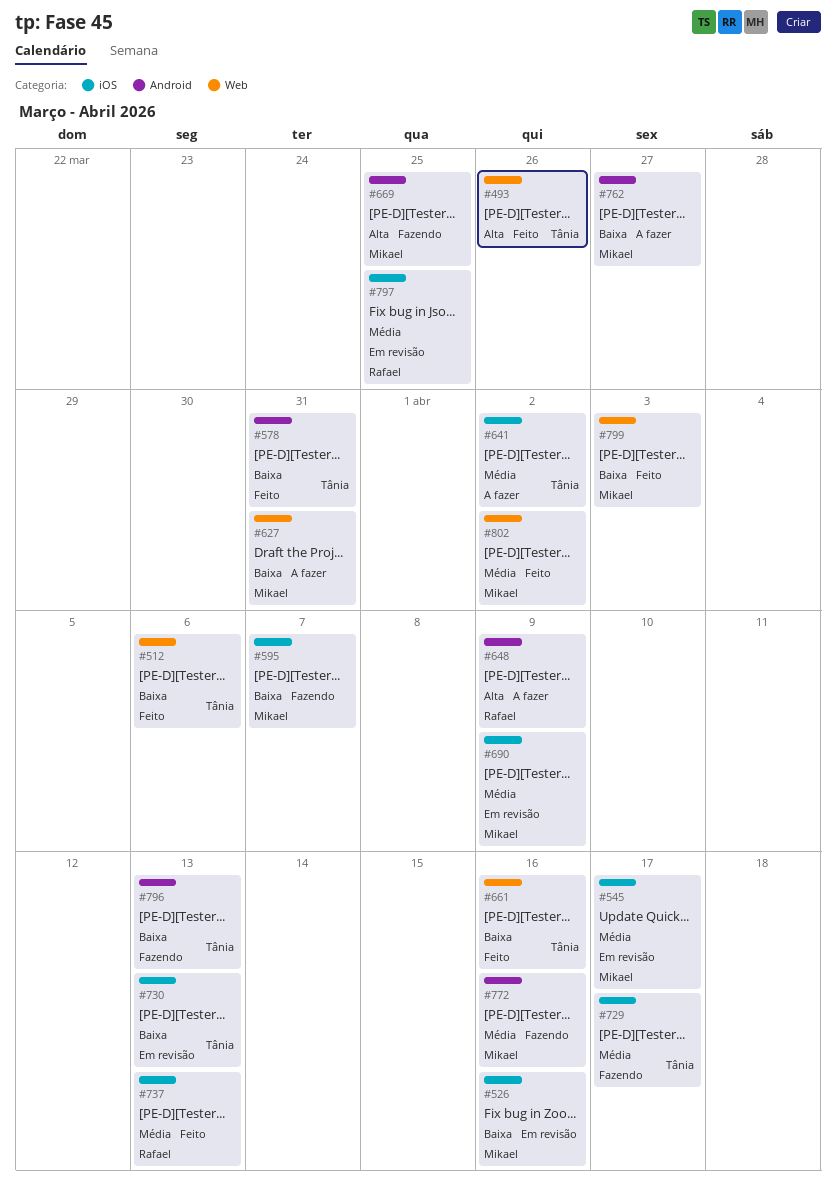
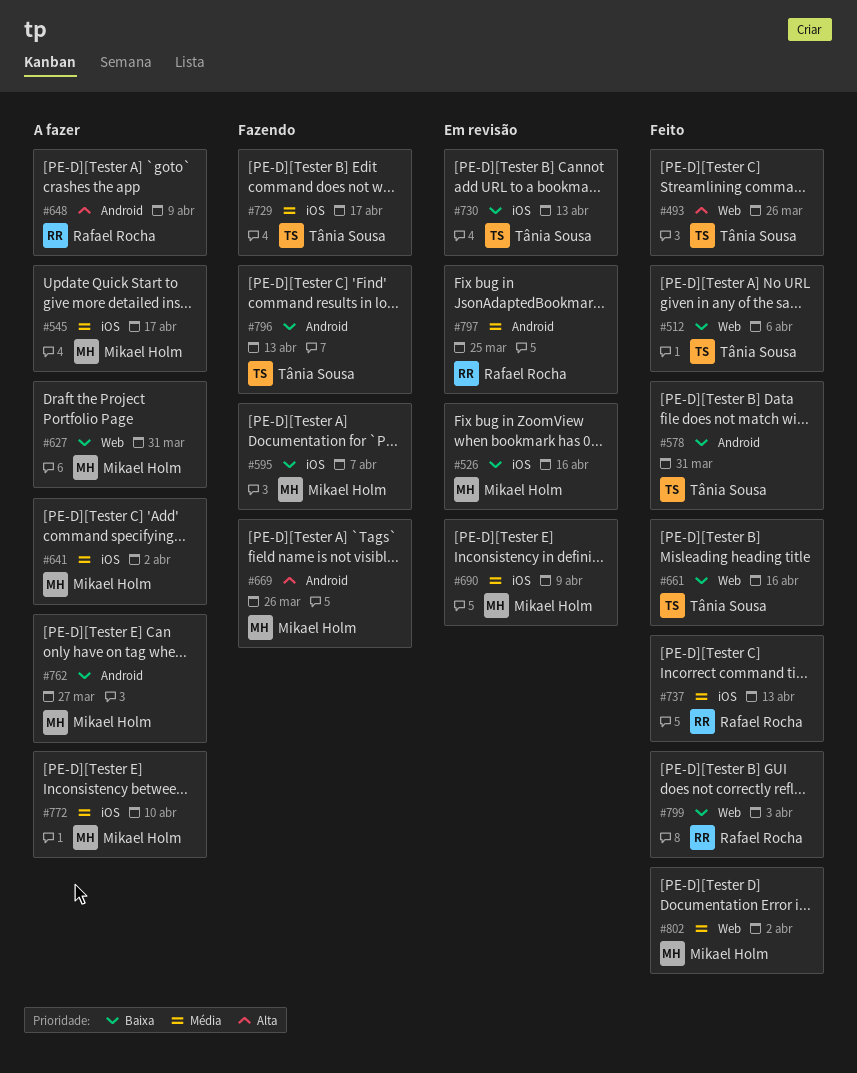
#545, status: Em revisão -> A fazer
#641, owner: Tânia Sousa -> Mikael Holm
#669, due: Mar 25 -> Mar 26
#772, status: Fazendo -> A fazer
#772, label: Android -> iOS
#772, due: Apr 16 -> Apr 10
#797, label: iOS -> Android
#799, owner: Mikael Holm -> Rafael Rocha

